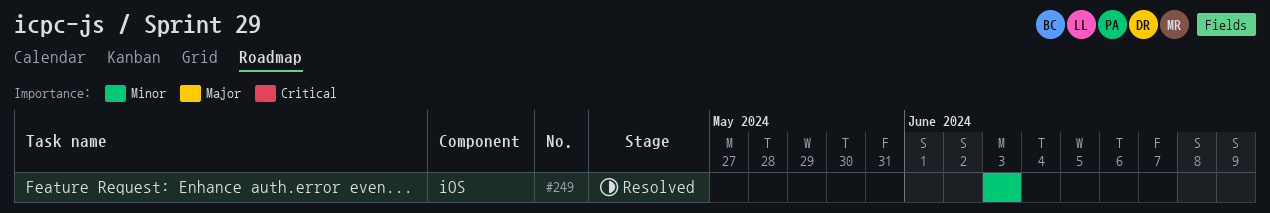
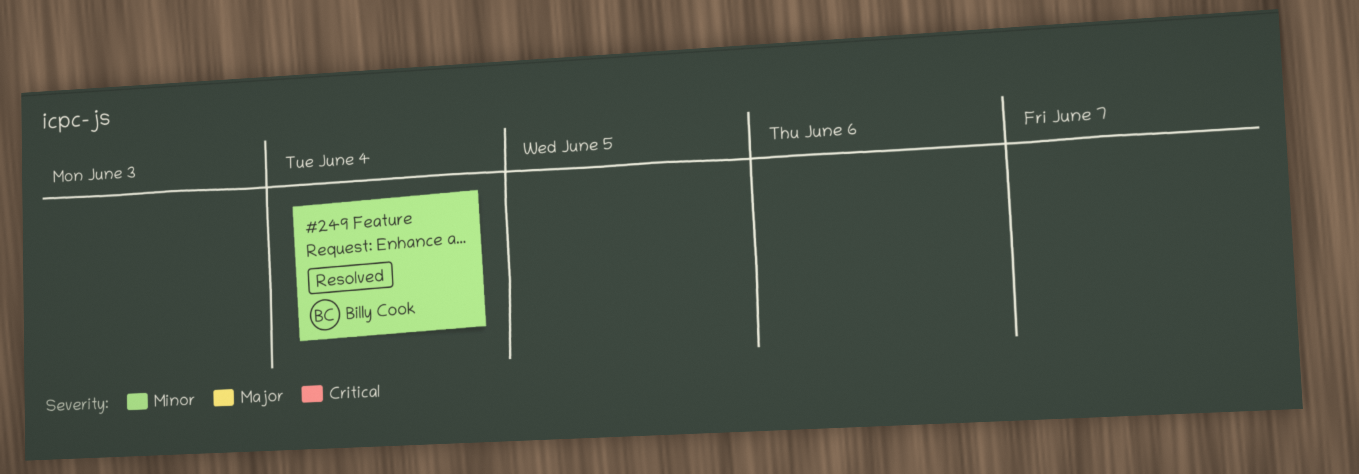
#249, due: Jun 3 -> Jun 4

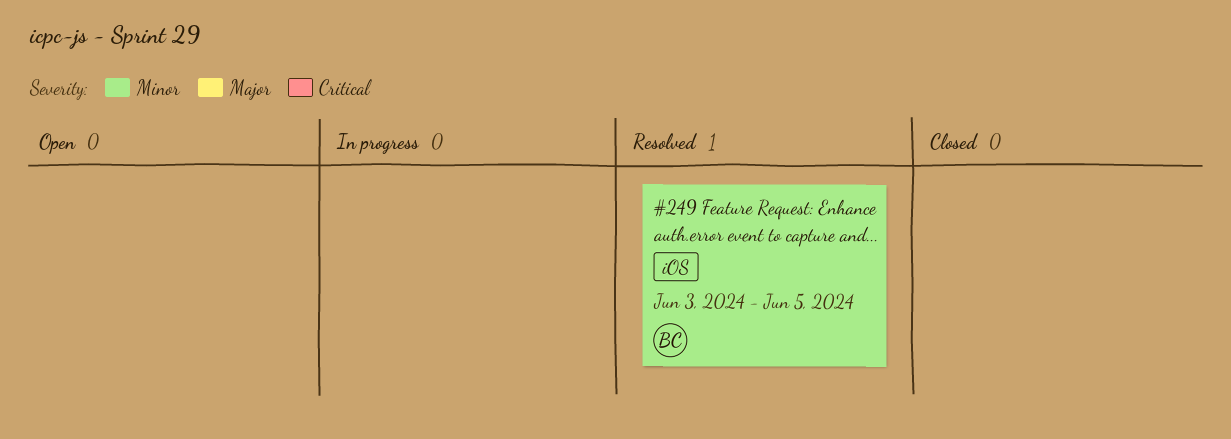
#249, due: Jun 4 -> Jun 5

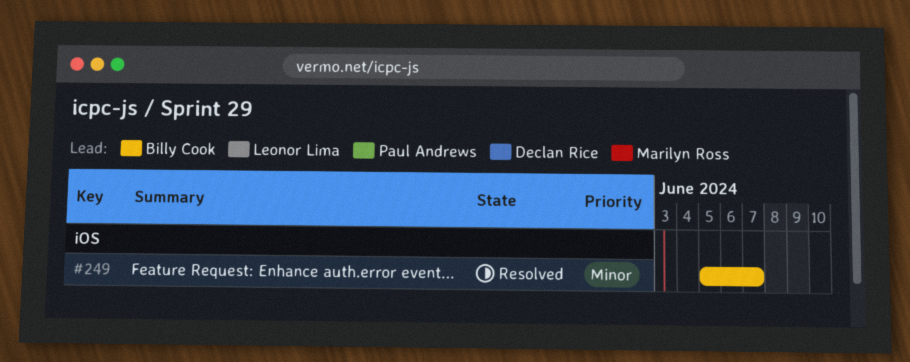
#249, start: Jun 3 -> Jun 5
#249, due: Jun 5 -> Jun 7

